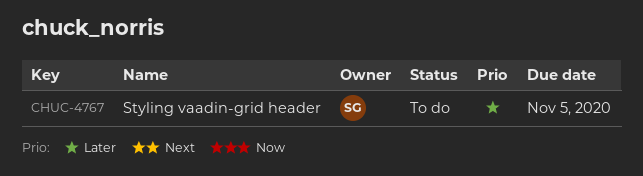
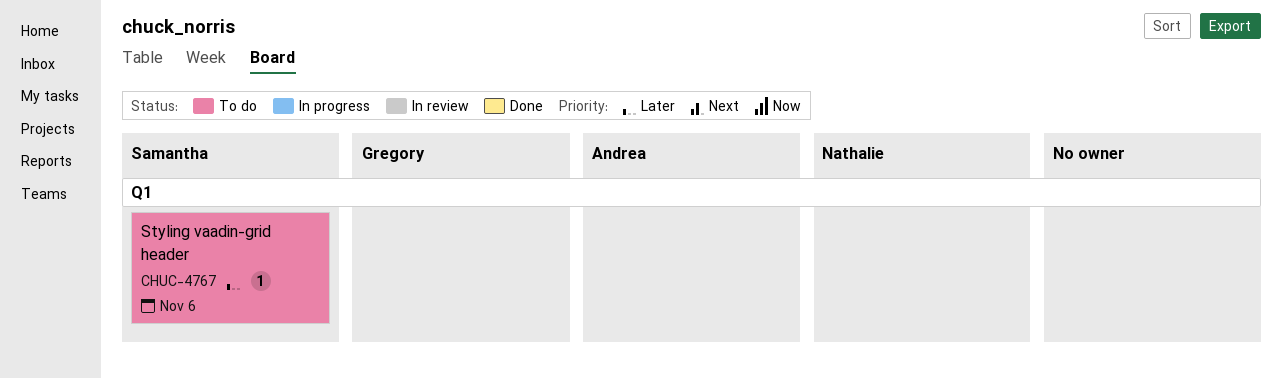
CHUC-4767, due: Nov 5 -> Nov 6

